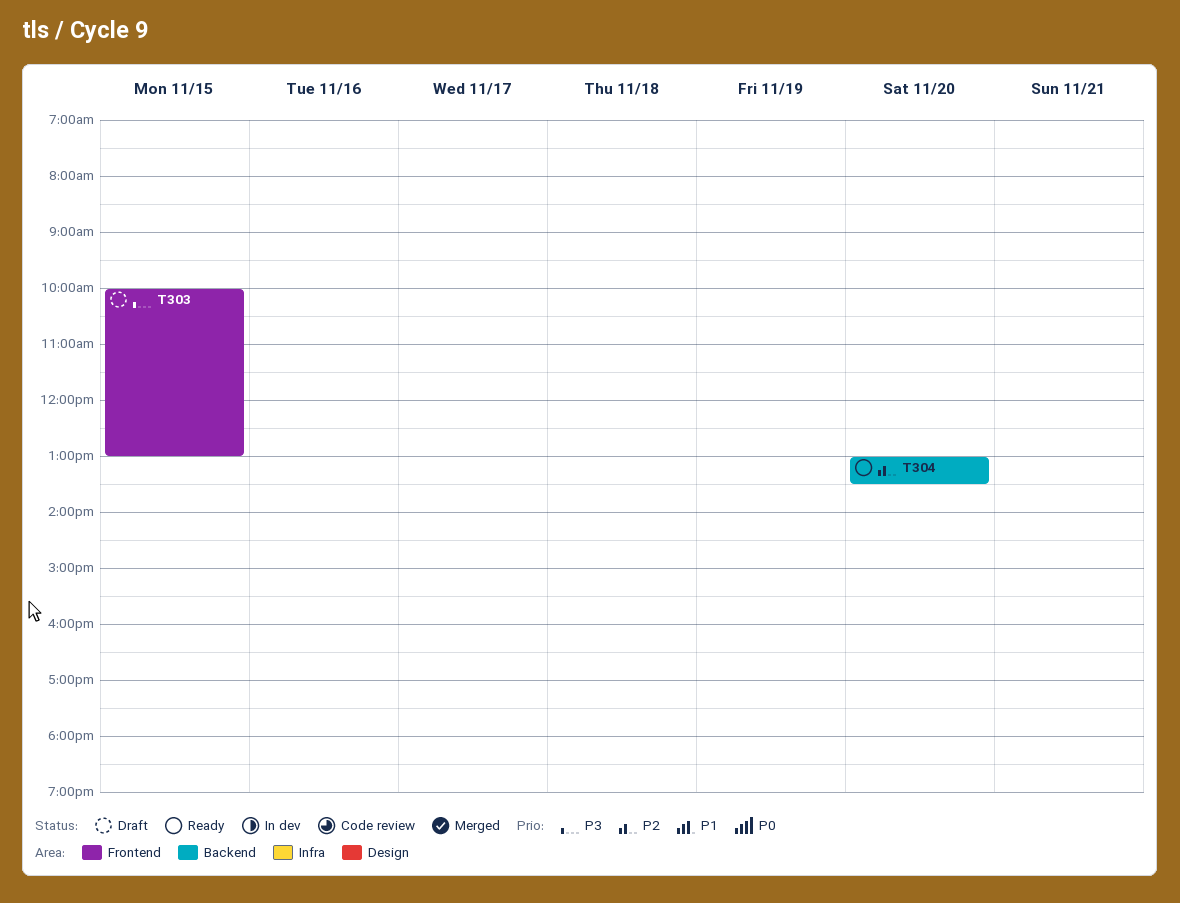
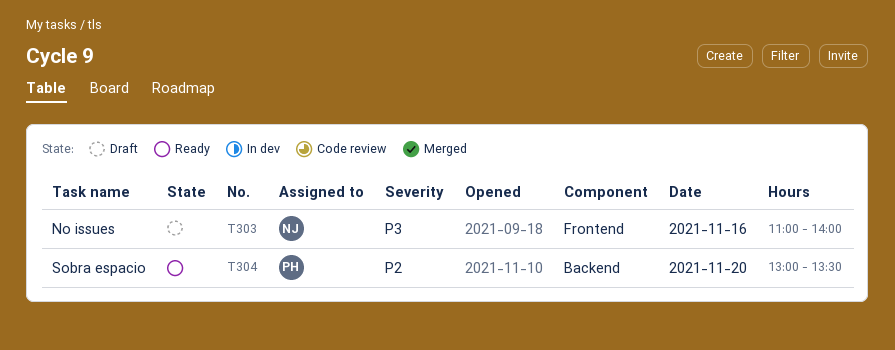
T303, day: Nov 15 -> Nov 16
T303, begins: 10:00 -> 11:00
T303, ends: 13:00 -> 14:00

